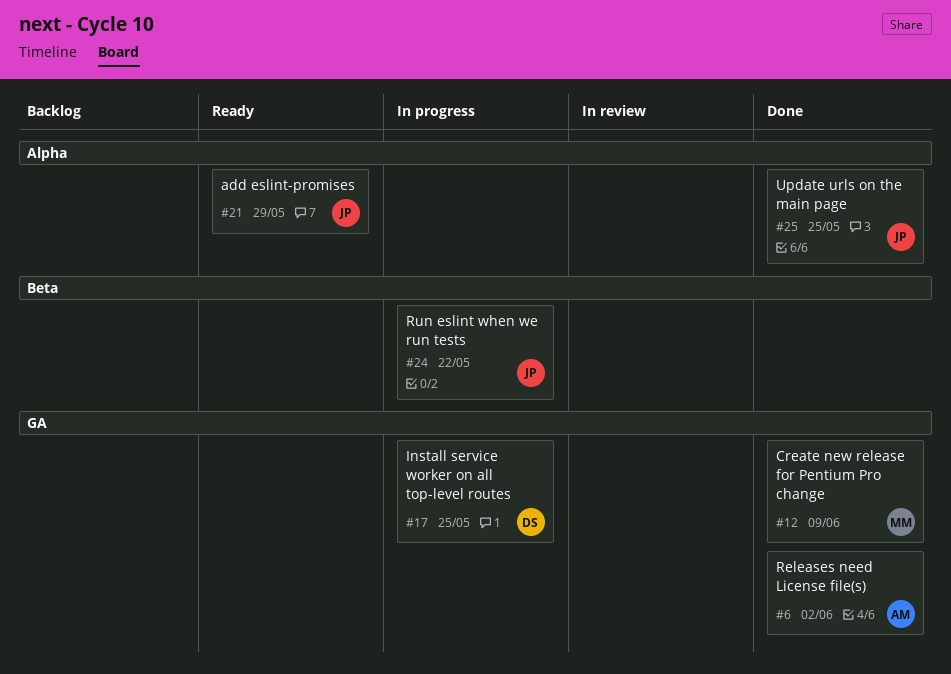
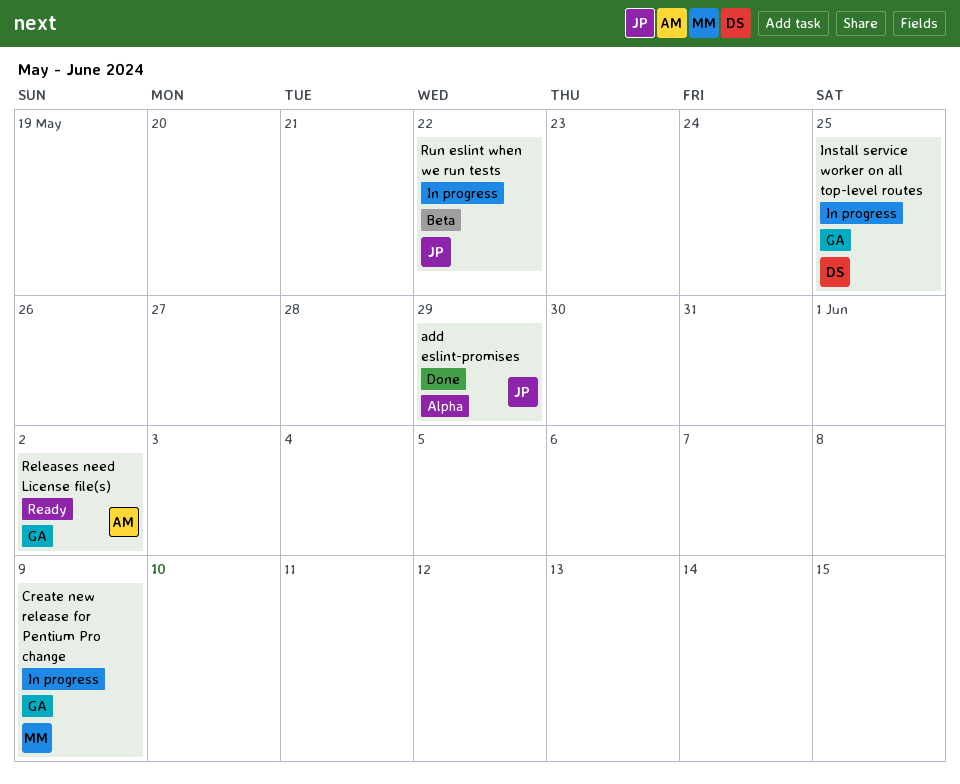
add eslint-promises, status: Ready -> Done
Create new release for Pentium Pro change, status: Done -> In progress
Releases need License file(s), status: Done -> Ready
Update urls on the main page: present -> none

